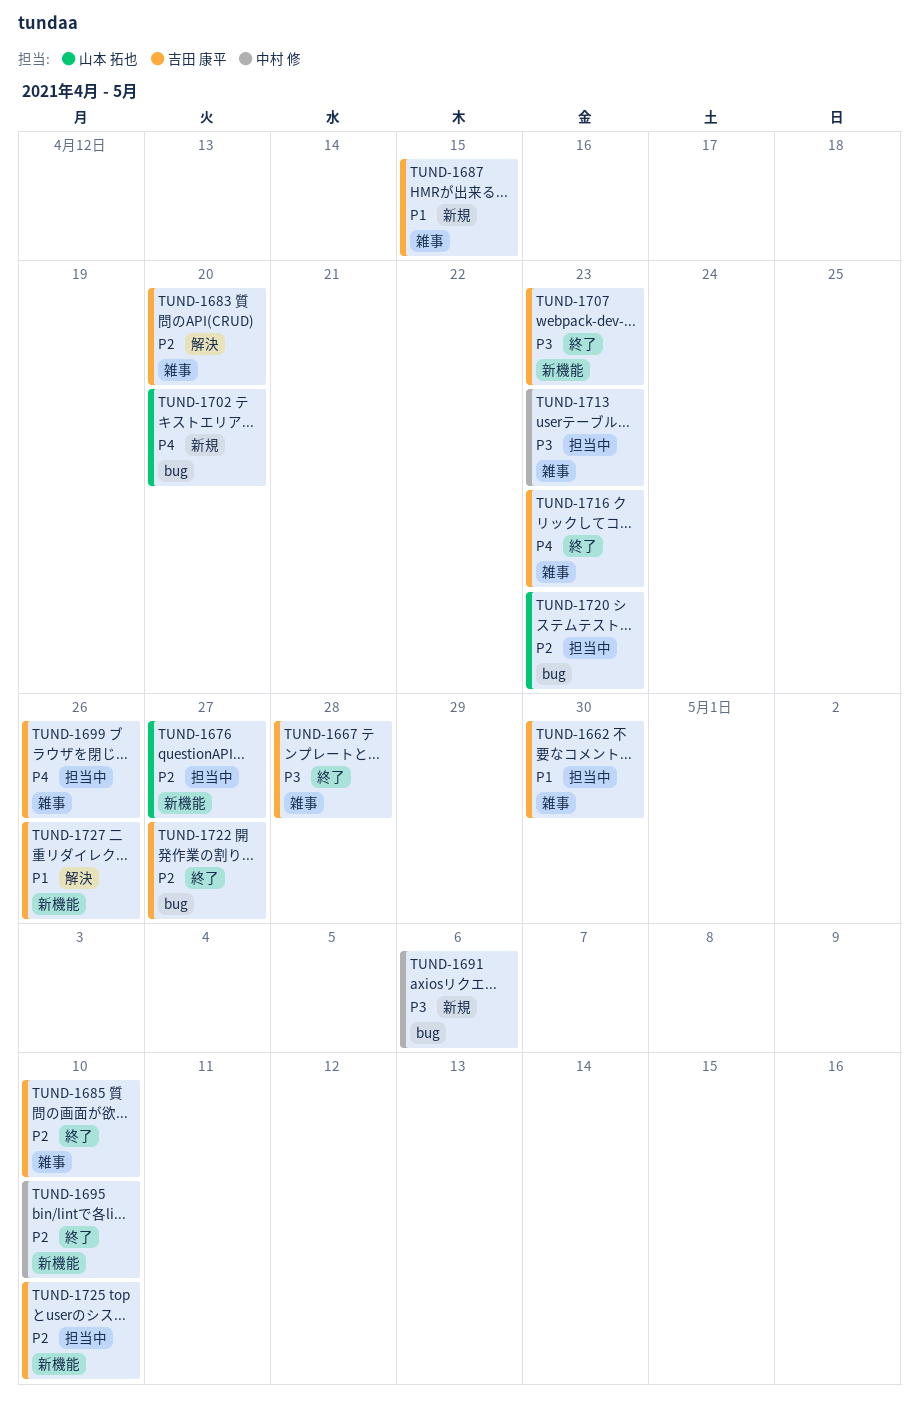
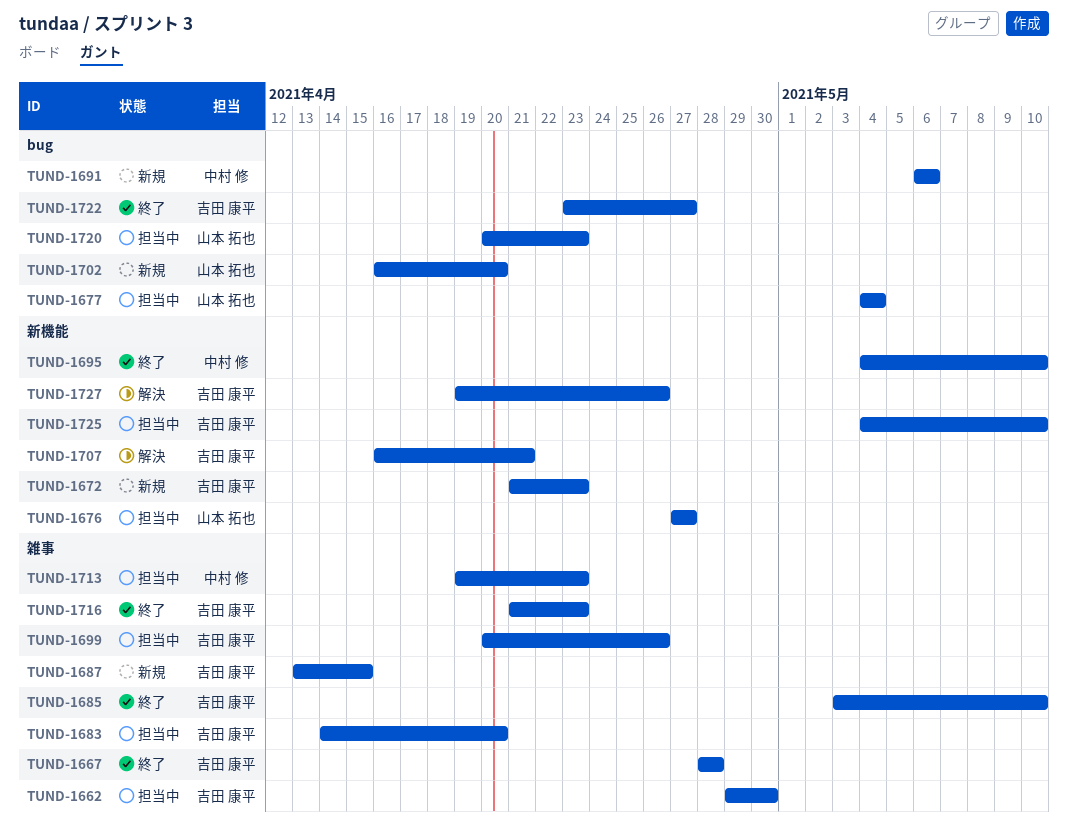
TUND-1672: none -> present
TUND-1677: none -> present
TUND-1683, status: 解決 -> 担当中
TUND-1707, status: 終了 -> 解決
TUND-1707, due: Apr 23 -> Apr 21

